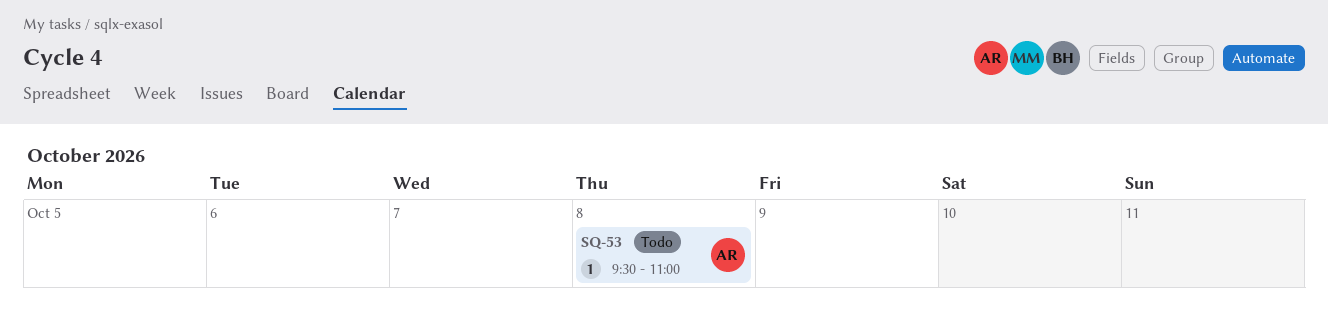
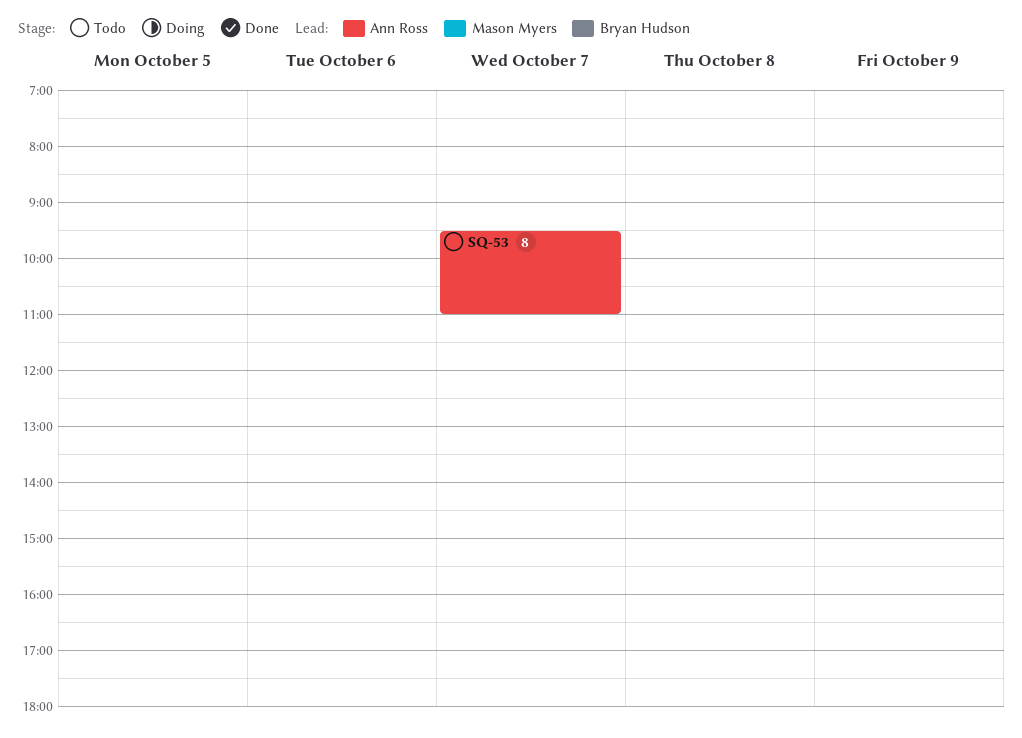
SQ-53, estimate: 1 -> 8
SQ-53, day: Oct 8 -> Oct 7

